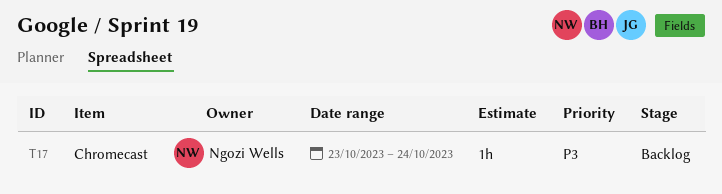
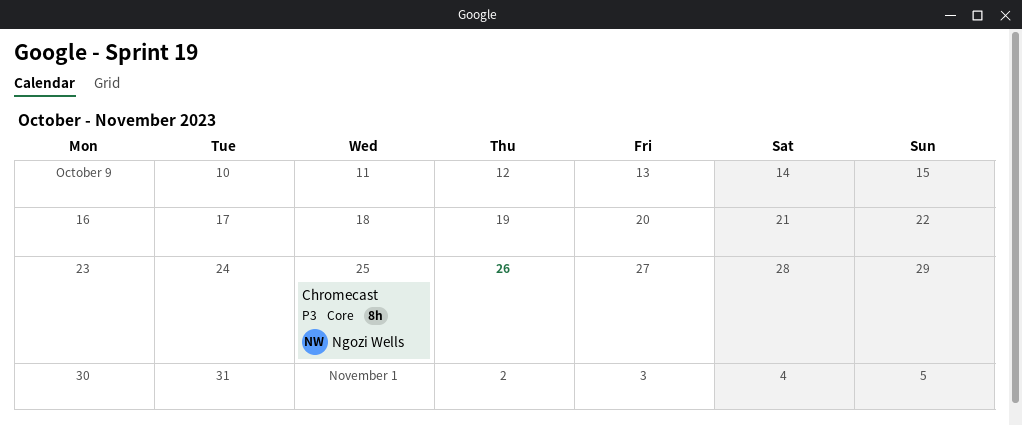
Chromecast, estimate: 1h -> 8h
Chromecast, due: Oct 24 -> Oct 25

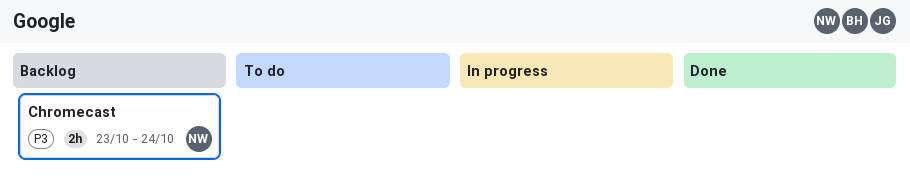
Chromecast, estimate: 8h -> 2h
Chromecast, due: Oct 25 -> Oct 24

